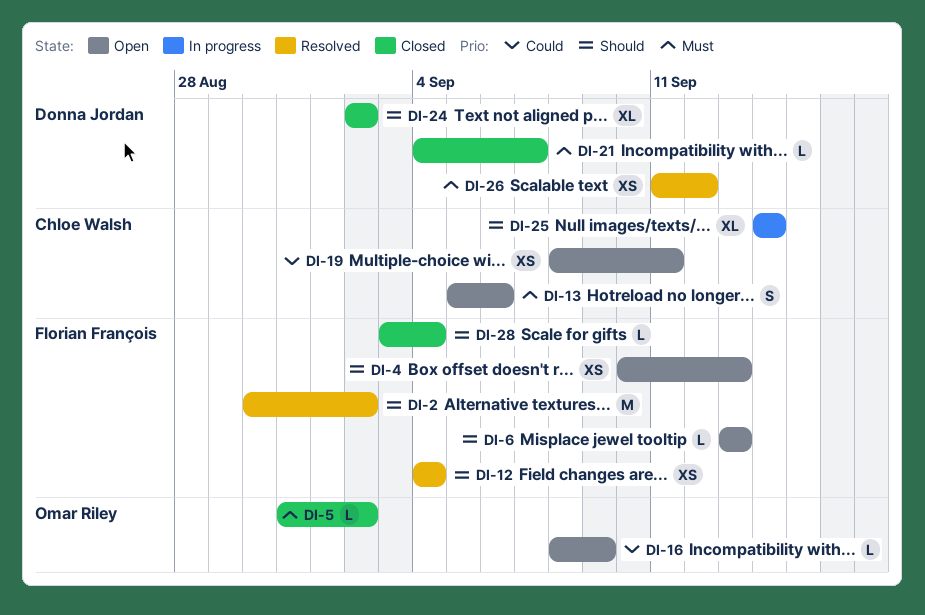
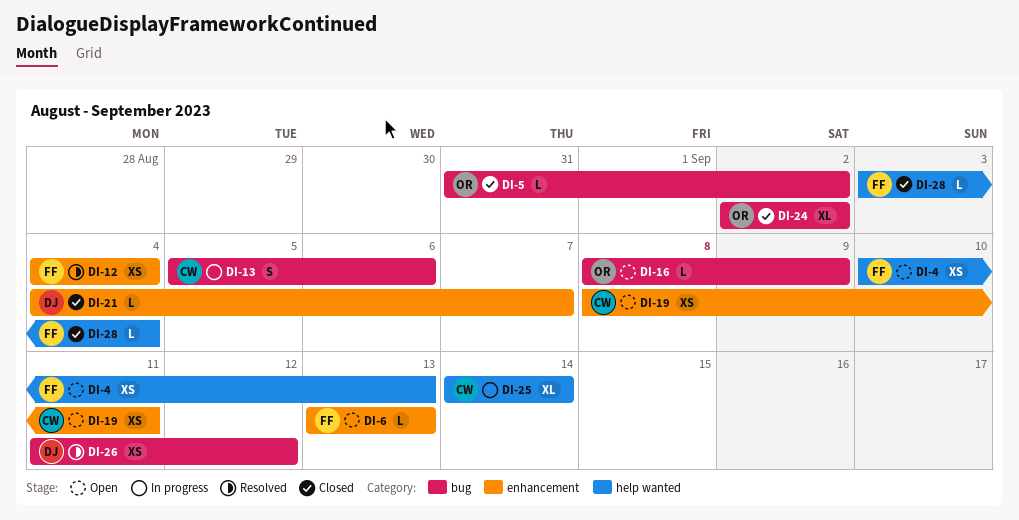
DI-2: present -> none
DI-13, status: Open -> In progress
DI-24, owner: Donna Jordan -> Omar Riley

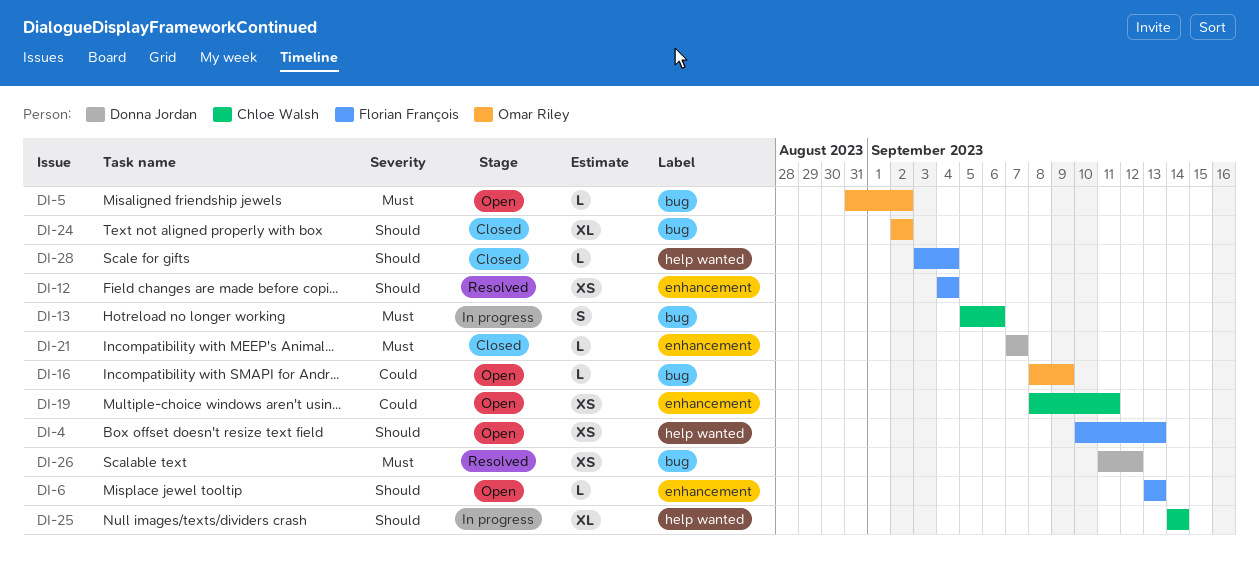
DI-5, status: Closed -> Open
DI-21, start: Sep 4 -> Sep 7

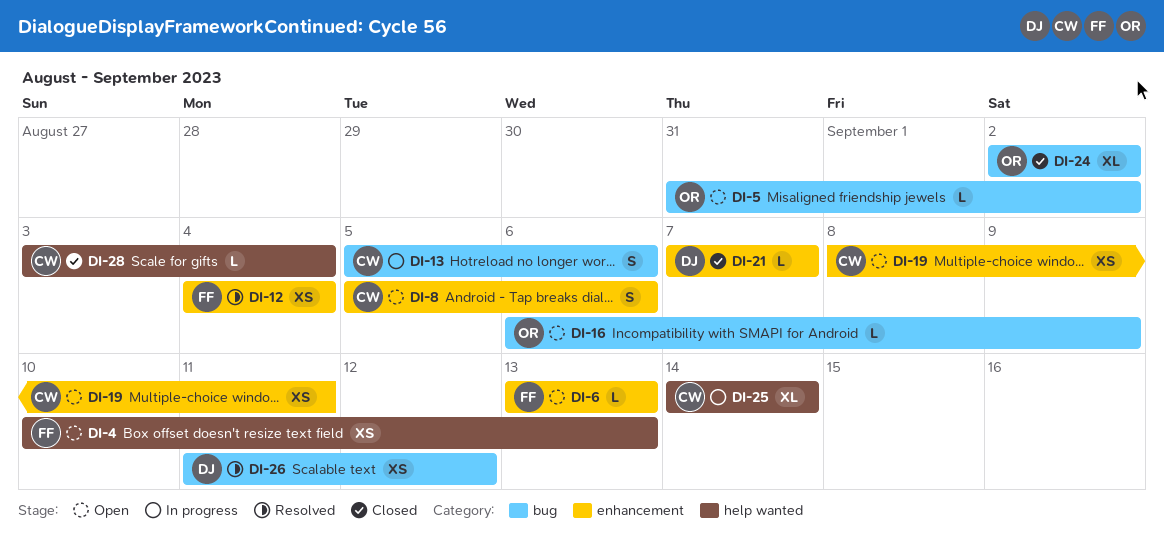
DI-8: none -> present
DI-16, start: Sep 8 -> Sep 6
DI-28, owner: Florian François -> Chloe Walsh

